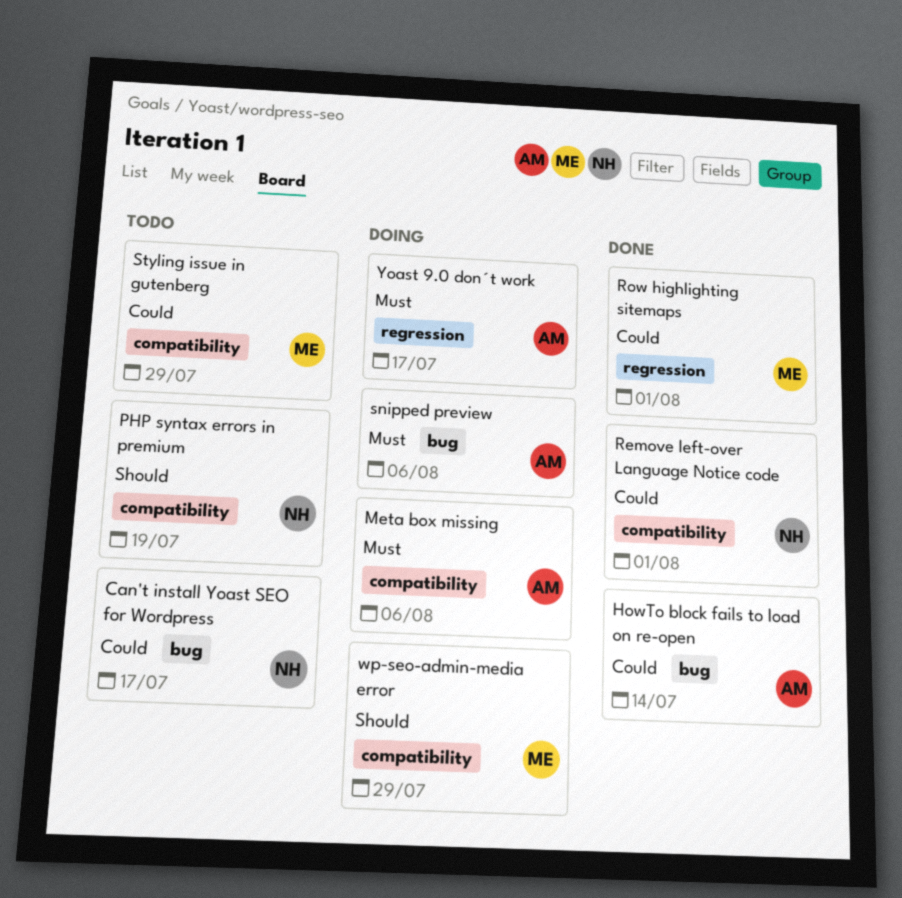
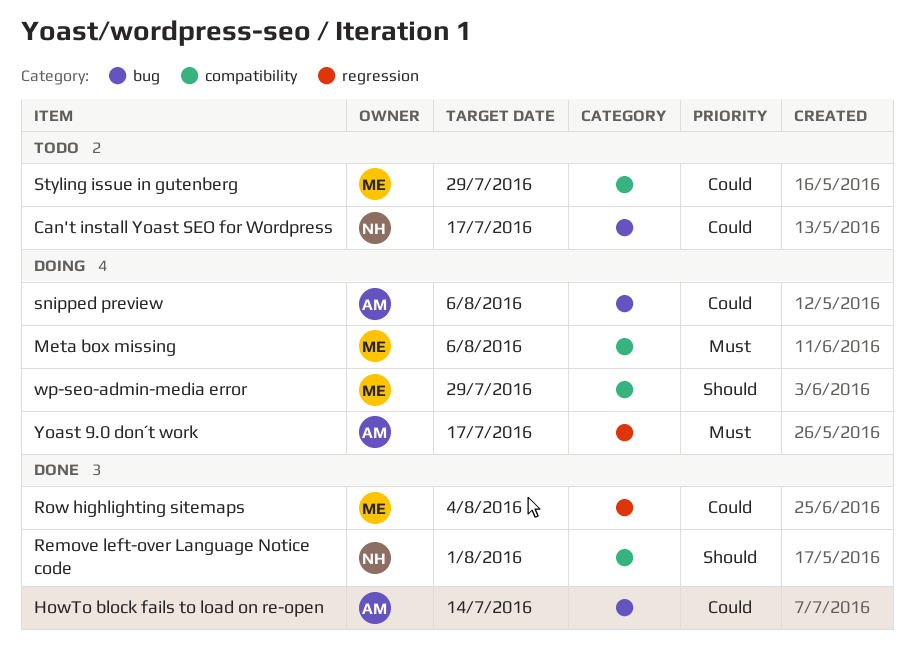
Meta box missing, owner: AM -> ME
PHP syntax errors in premium: present -> none
Remove left-over Language Notice code, priority: Could -> Should
Row highlighting sitemaps, due: Aug 1 -> Aug 4
snipped preview, priority: Must -> Could

